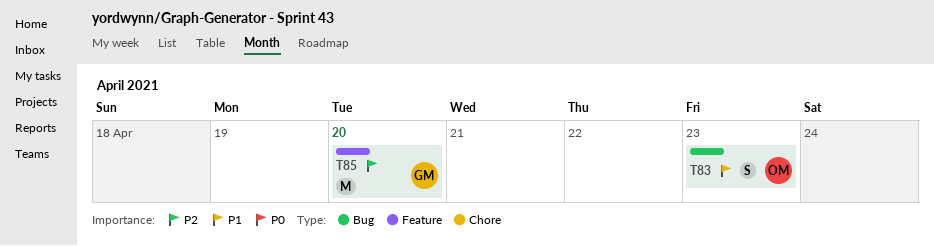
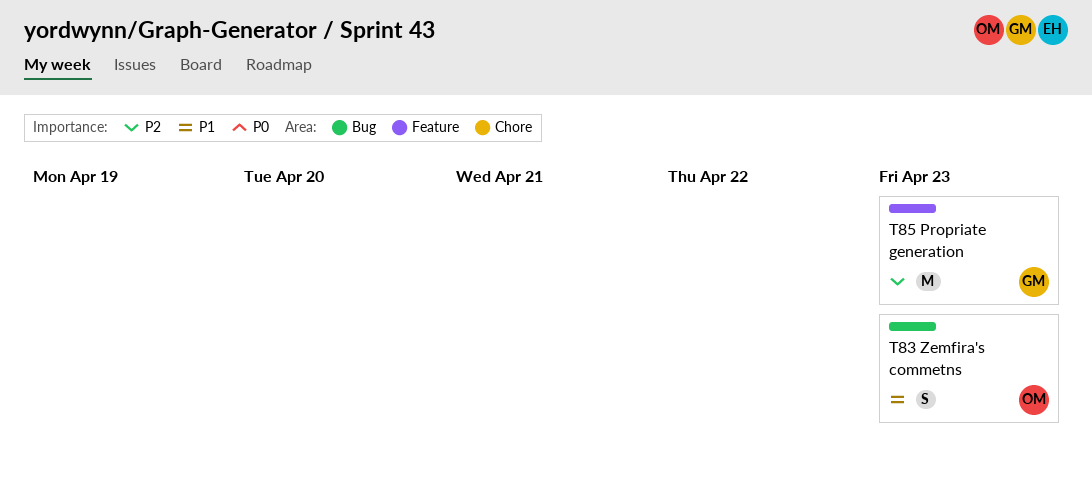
T85, due: Apr 20 -> Apr 23

